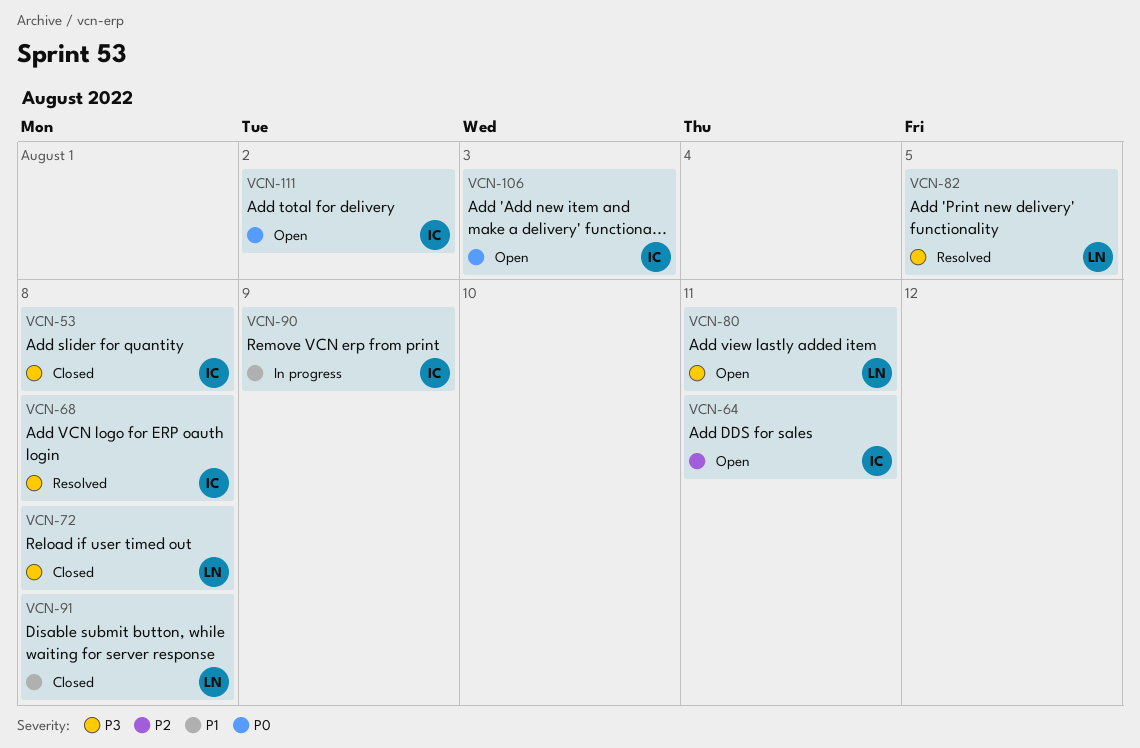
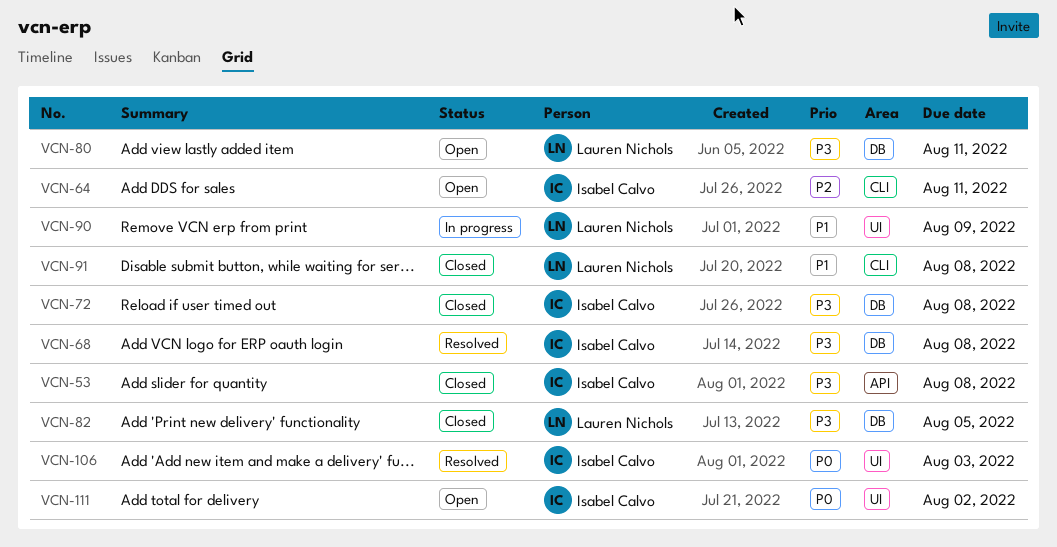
VCN-72, owner: Lauren Nichols -> Isabel Calvo
VCN-82, status: Resolved -> Closed
VCN-90, owner: Isabel Calvo -> Lauren Nichols
VCN-106, status: Open -> Resolved

